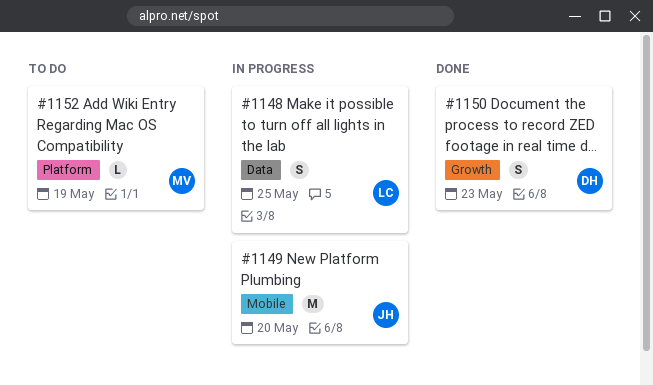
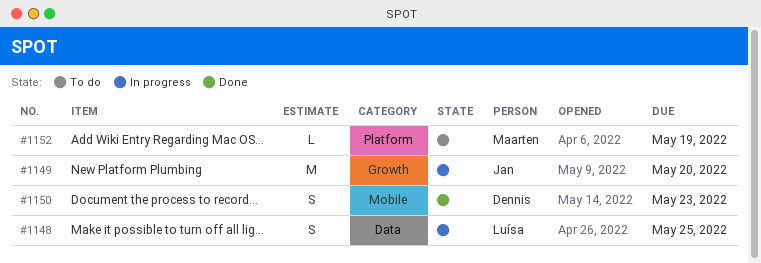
#1149, label: Mobile -> Growth
#1150, label: Growth -> Mobile

